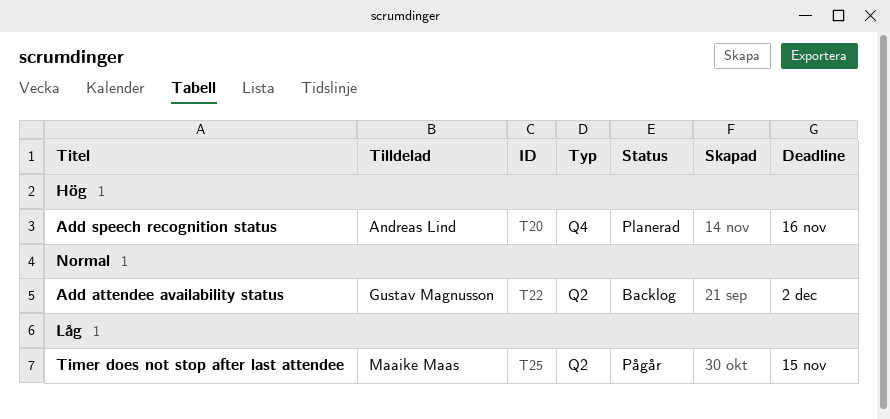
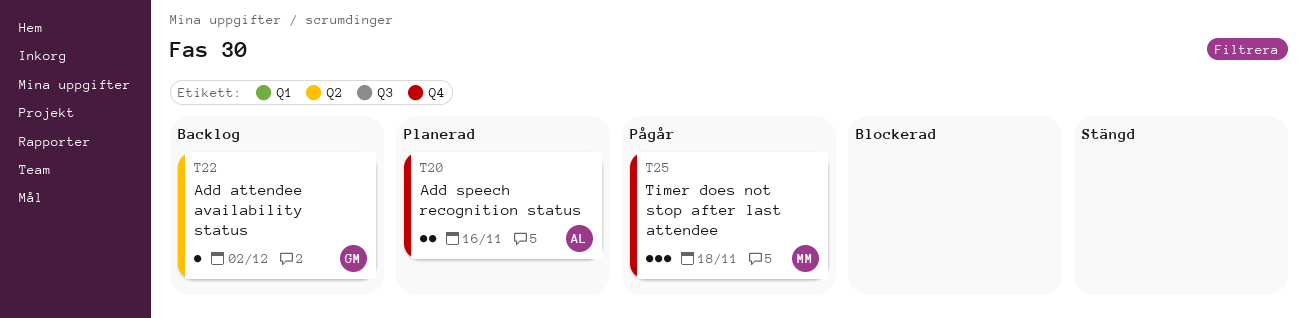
T25, label: Q2 -> Q4
T25, due: Nov 15 -> Nov 18

